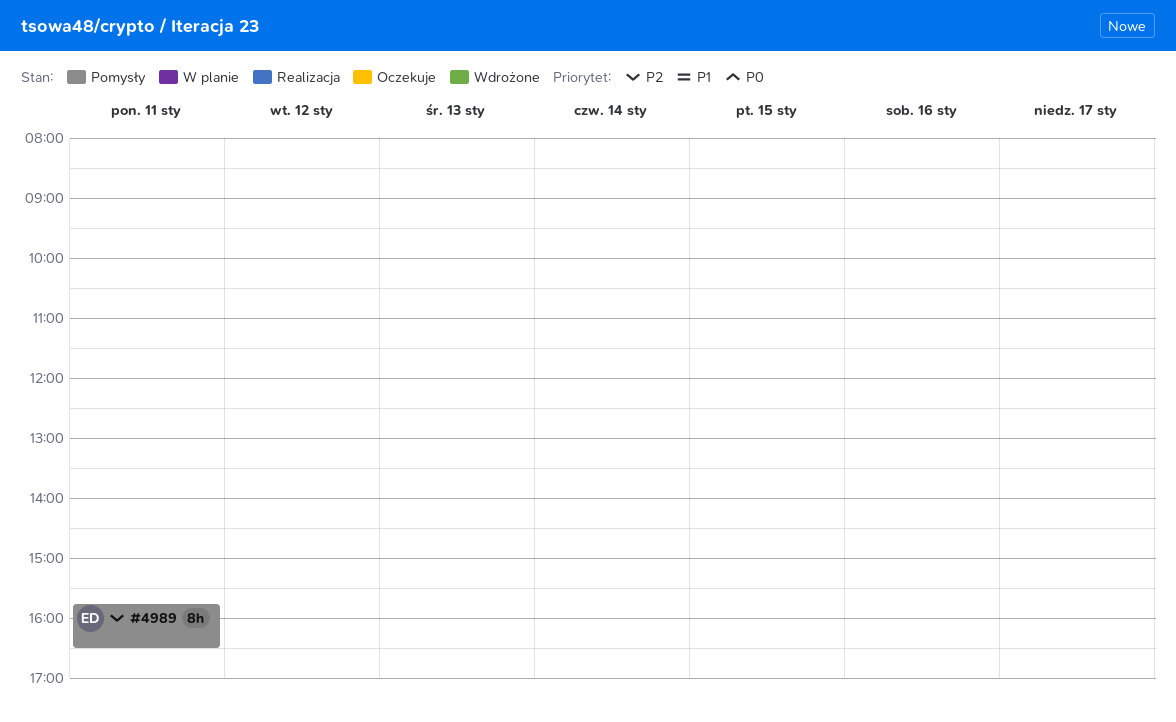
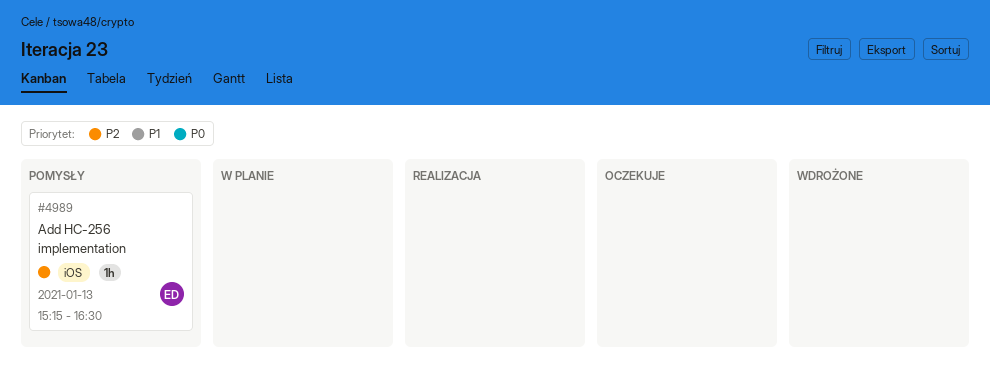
#4989, estimate: 8h -> 1h
#4989, day: Jan 11 -> Jan 13
#4989, begins: 15:45 -> 15:15

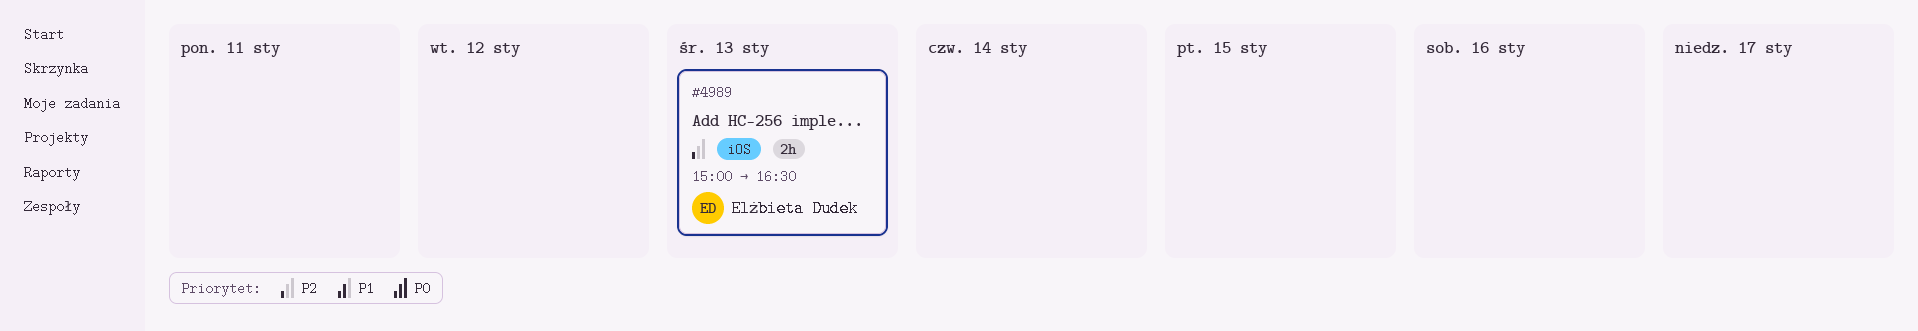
#4989, estimate: 1h -> 2h
#4989, begins: 15:15 -> 15:00

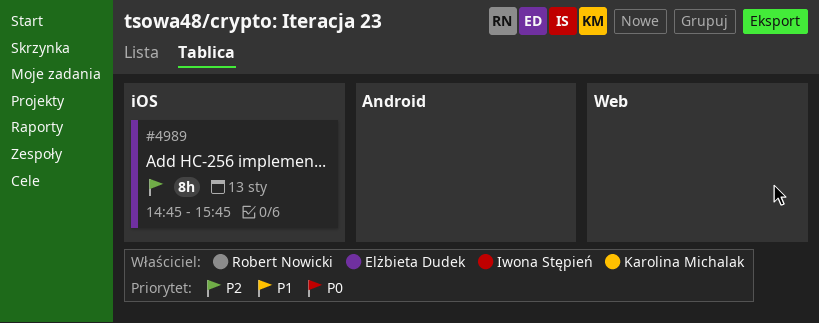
#4989, estimate: 2h -> 8h
#4989, begins: 15:00 -> 14:45
#4989, ends: 16:30 -> 15:45

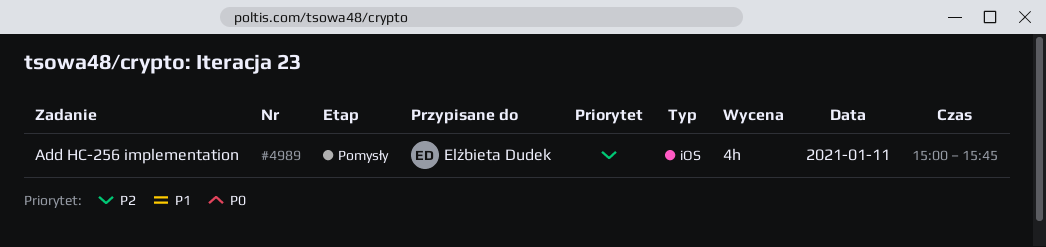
#4989, estimate: 8h -> 4h
#4989, day: Jan 13 -> Jan 11
#4989, begins: 14:45 -> 15:00

